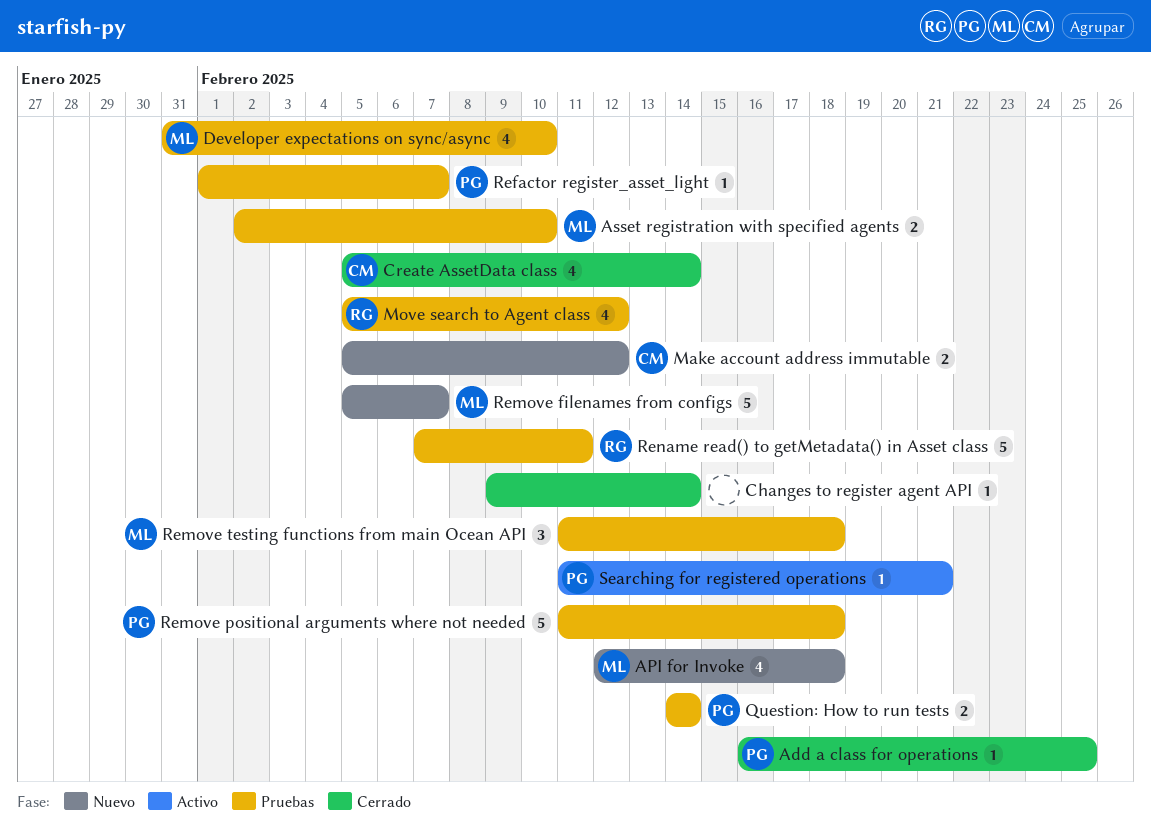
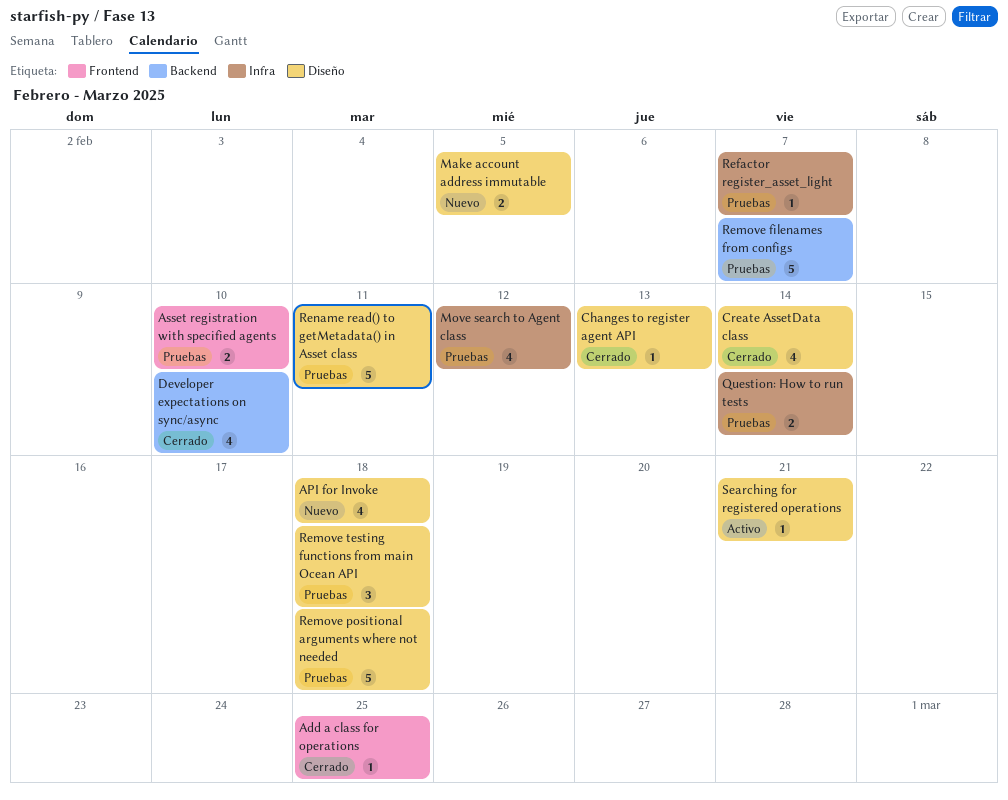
Changes to register agent API, due: Feb 14 -> Feb 13
Developer expectations on sync/async, status: Pruebas -> Cerrado
Make account address immutable, due: Feb 12 -> Feb 5
Remove filenames from configs, status: Nuevo -> Pruebas

